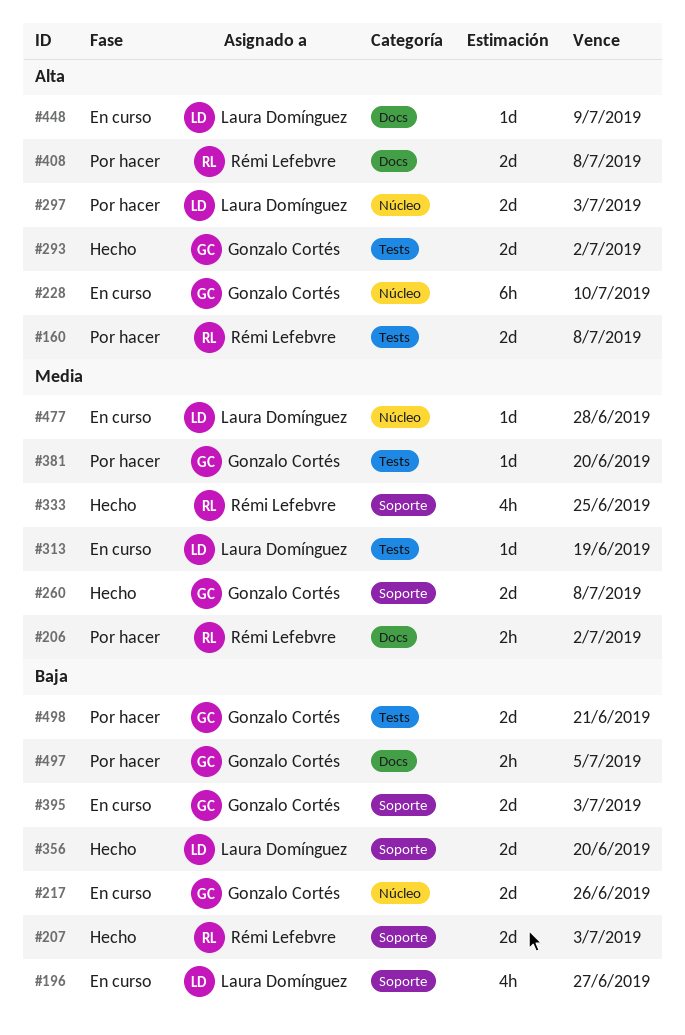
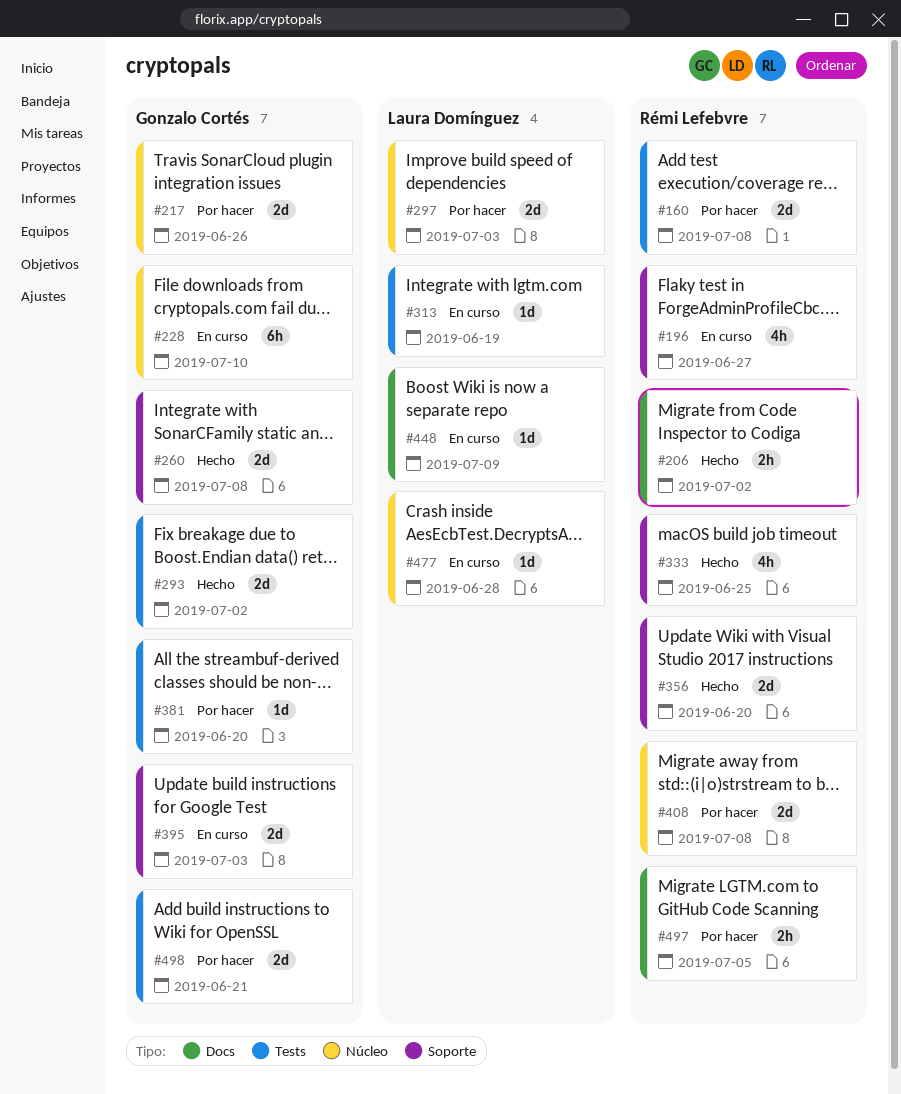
#196, owner: Laura Domínguez -> Rémi Lefebvre
#206, status: Por hacer -> Hecho
#207: present -> none
#217, status: En curso -> Por hacer
#356, owner: Laura Domínguez -> Rémi Lefebvre
#408, label: Docs -> Núcleo
#497, owner: Gonzalo Cortés -> Rémi Lefebvre

